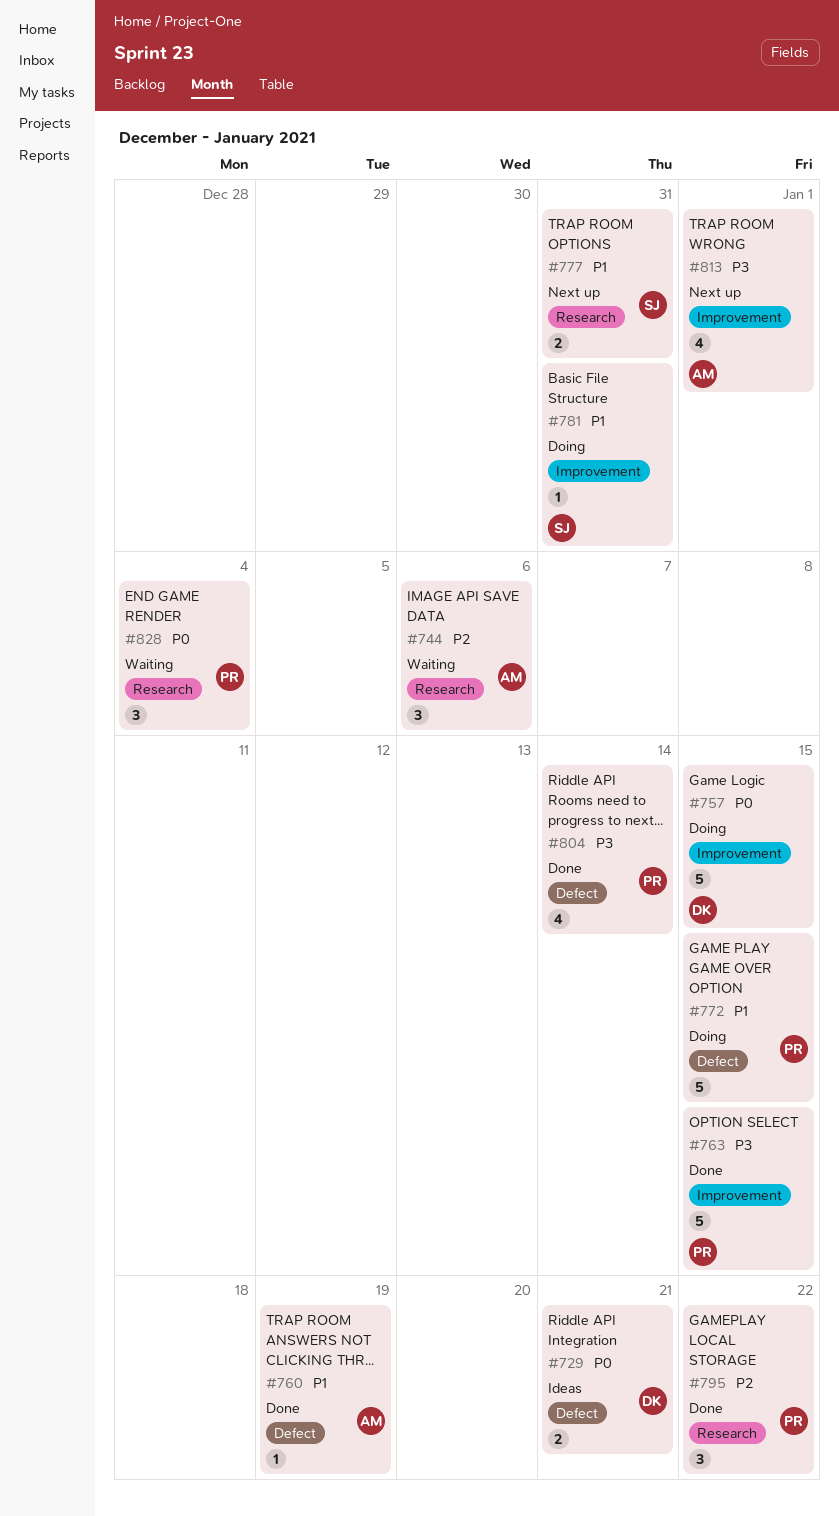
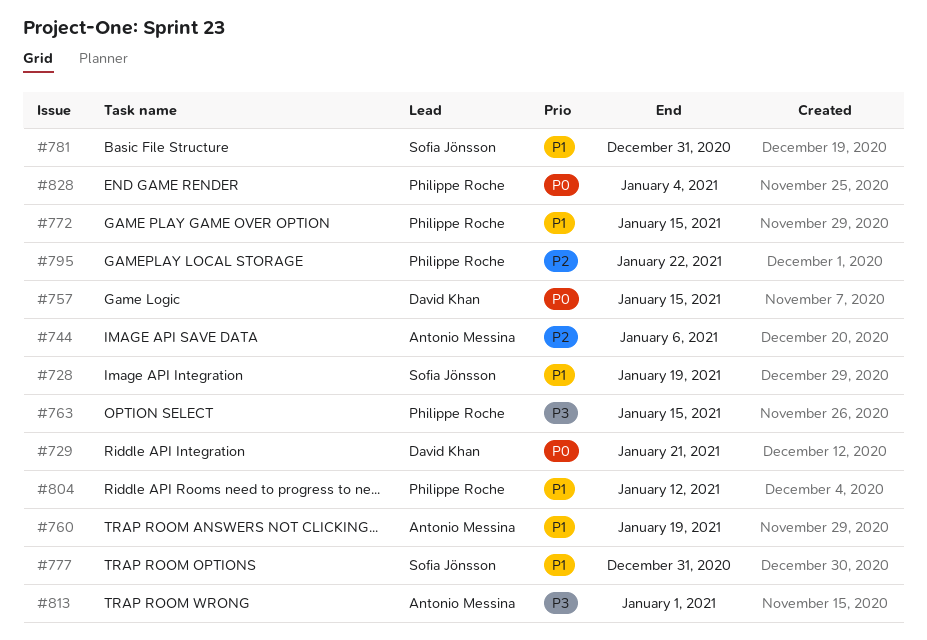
#728: none -> present
#804, priority: P3 -> P1
#804, due: Jan 14 -> Jan 12

